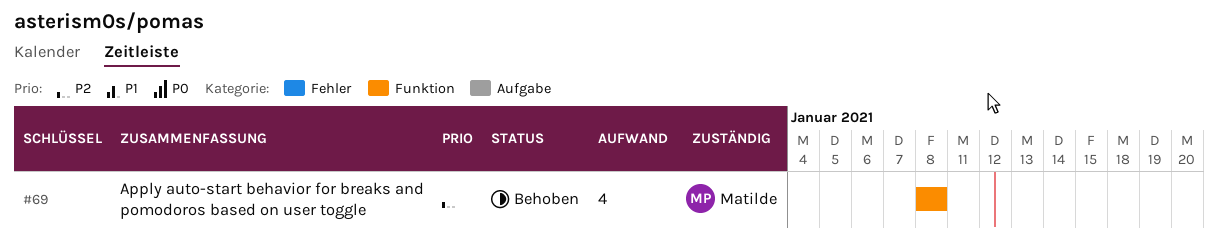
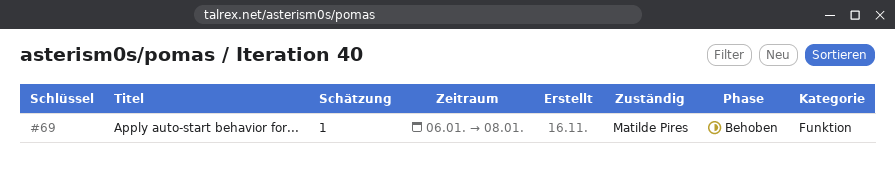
#69, estimate: 4 -> 1
#69, start: Jan 8 -> Jan 6

